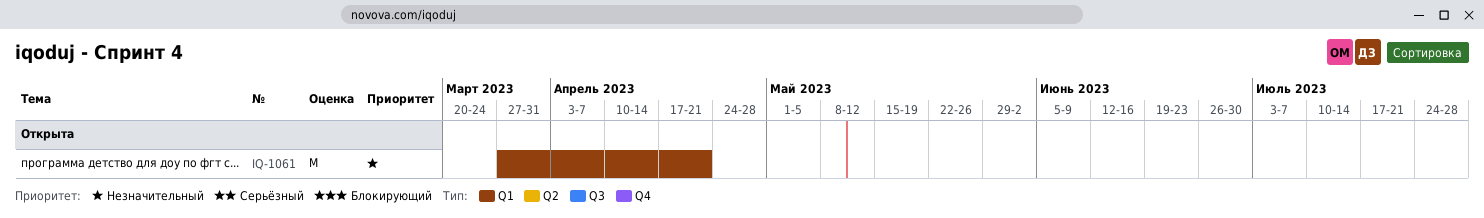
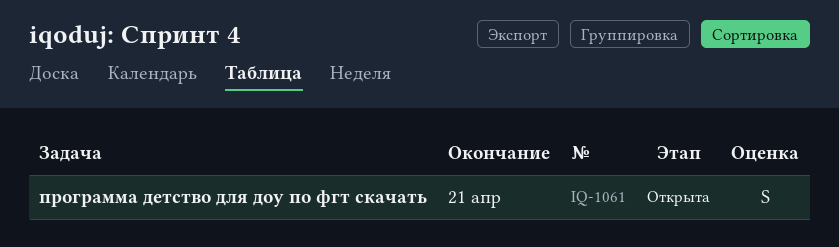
IQ-1061, estimate: M -> S

